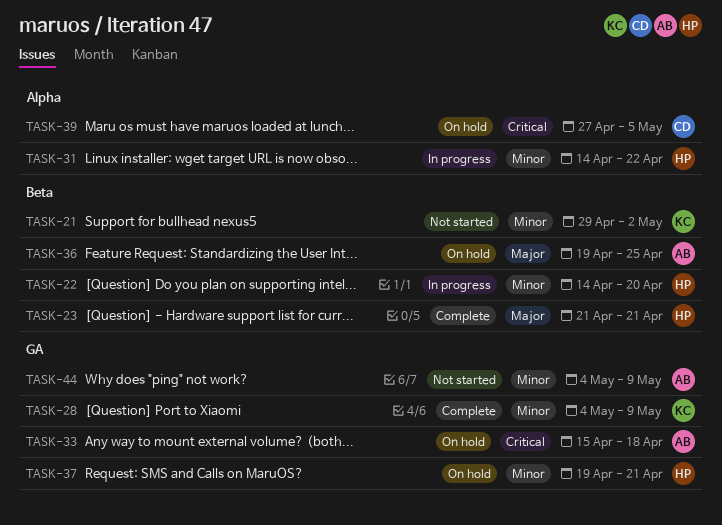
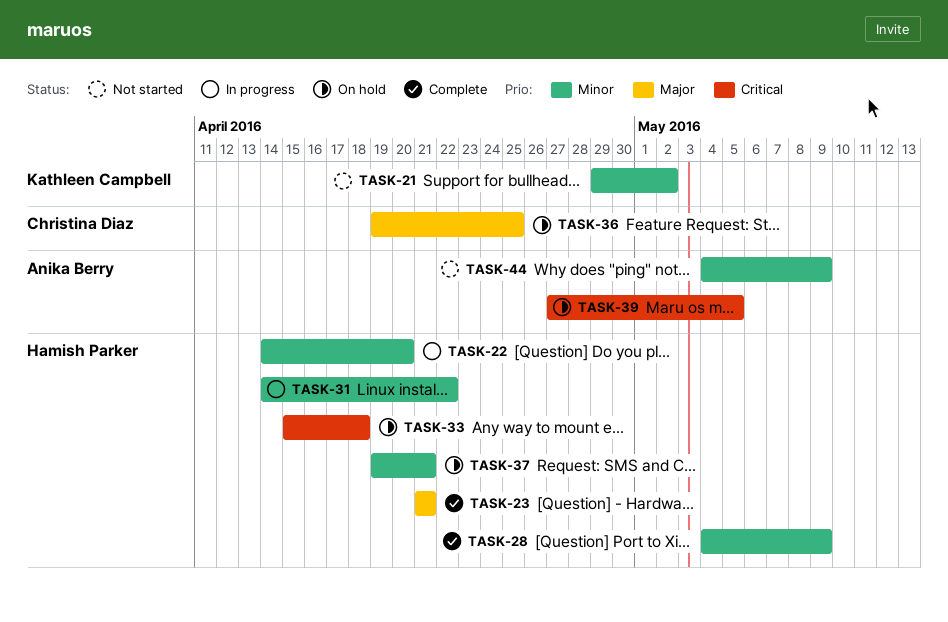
TASK-28, owner: Kathleen Campbell -> Hamish Parker
TASK-33, owner: Anika Berry -> Hamish Parker
TASK-36, owner: Anika Berry -> Christina Diaz
TASK-39, owner: Christina Diaz -> Anika Berry

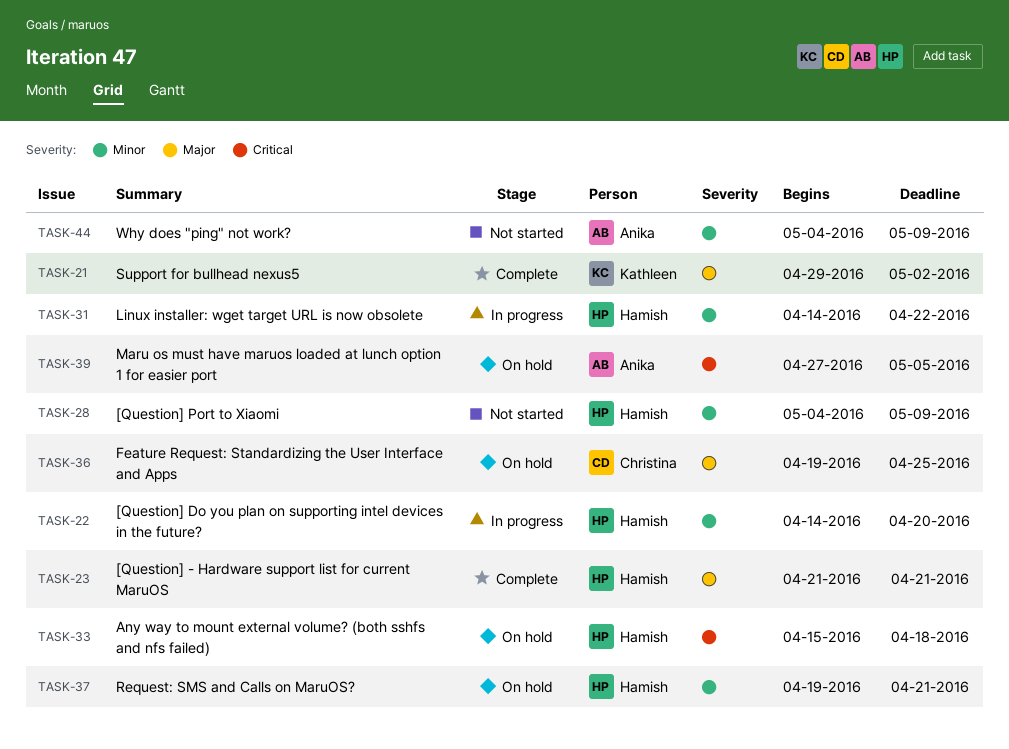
TASK-21, status: Not started -> Complete
TASK-21, priority: Minor -> Major
TASK-28, status: Complete -> Not started

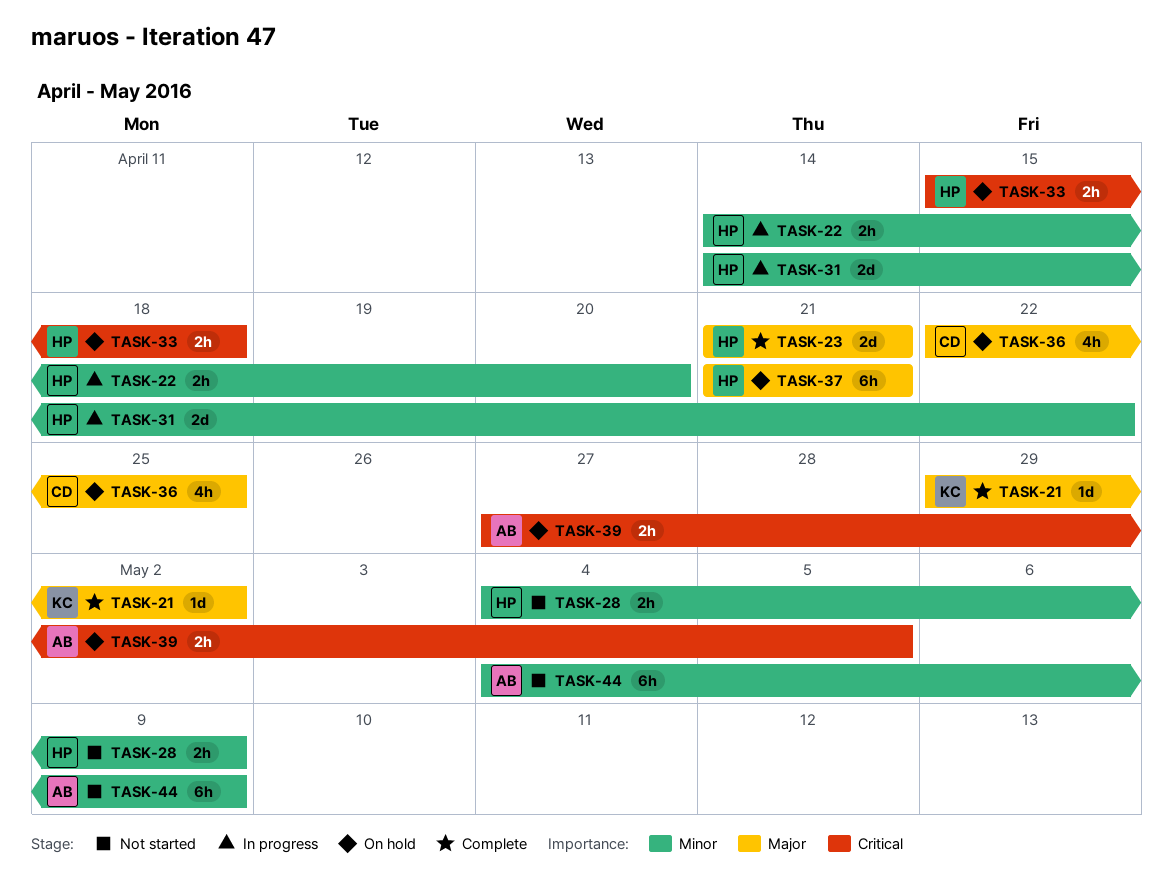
TASK-36, start: Apr 19 -> Apr 22
TASK-37, priority: Minor -> Major
TASK-37, start: Apr 19 -> Apr 21

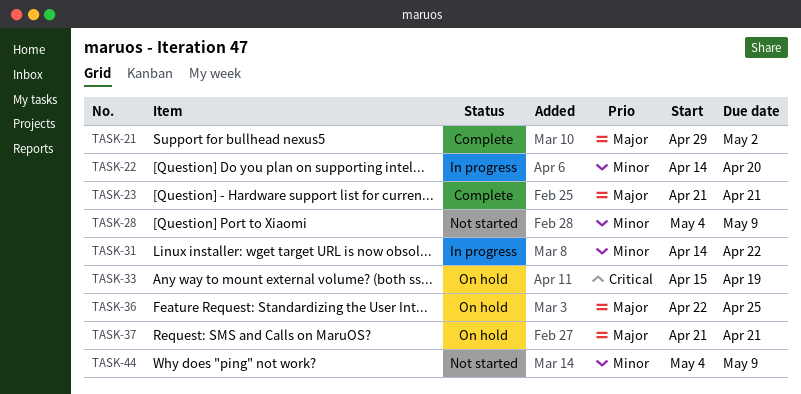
TASK-33, due: Apr 18 -> Apr 19
TASK-39: present -> none

